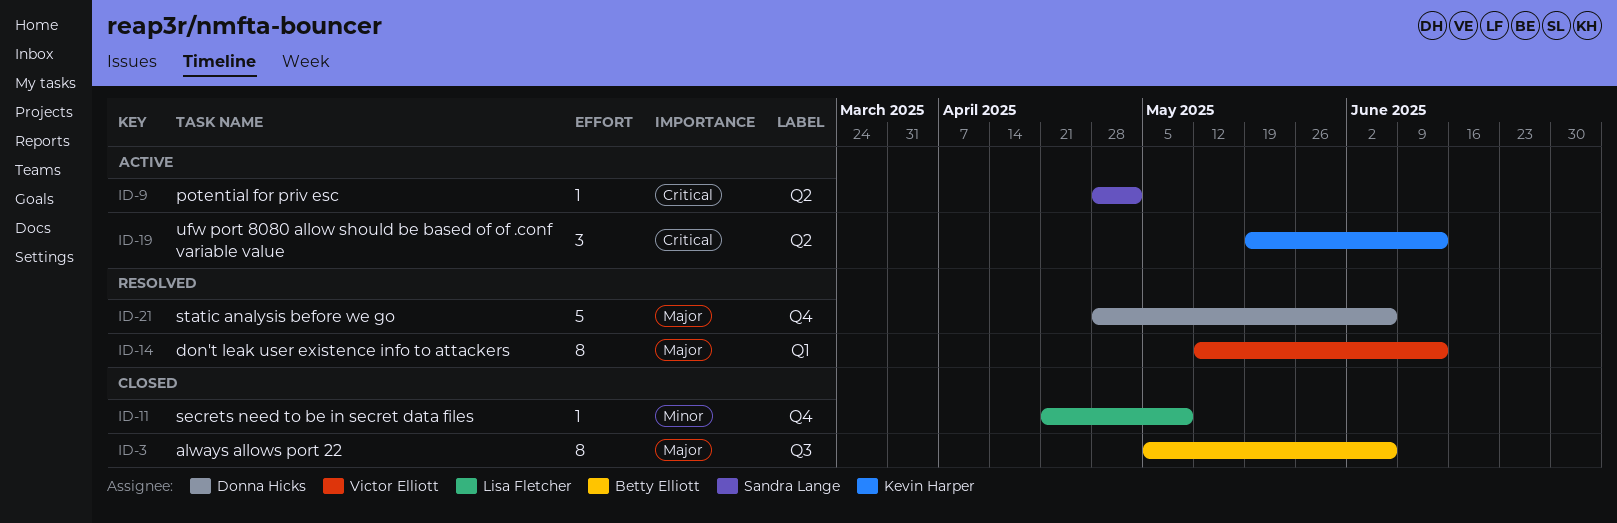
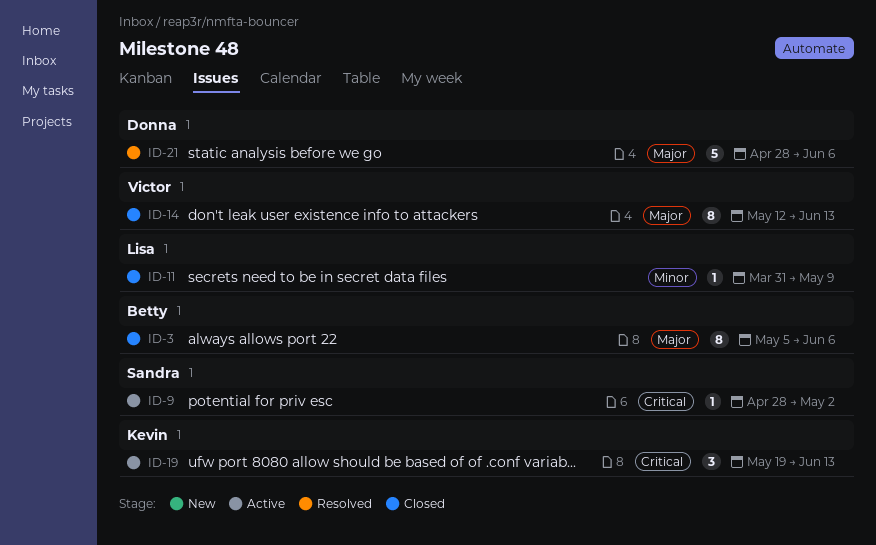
ID-11, start: Apr 21 -> Mar 31
ID-14, status: Resolved -> Closed

